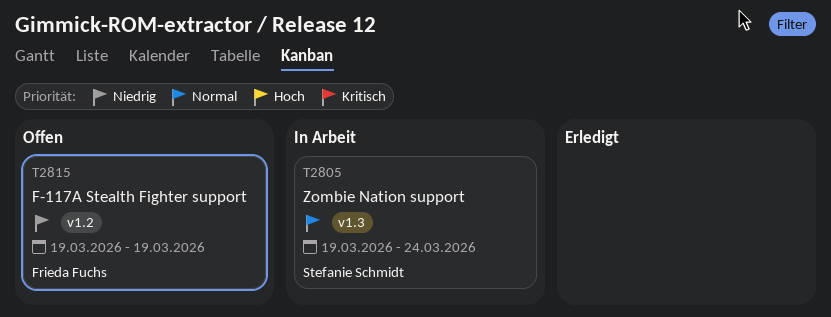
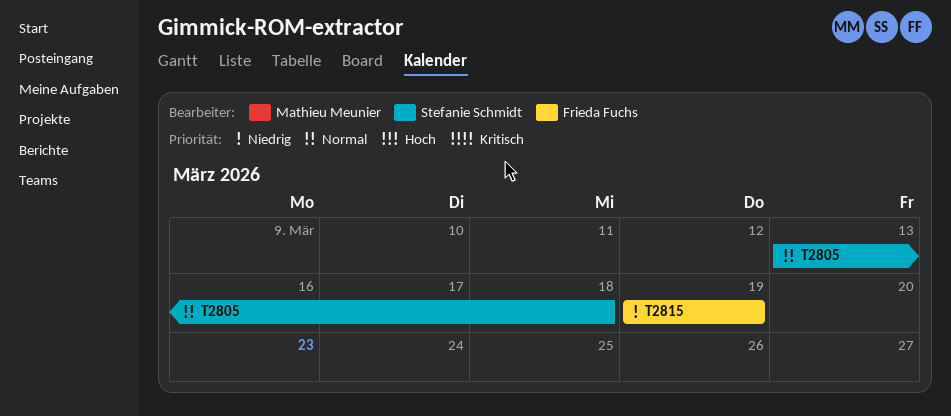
T2805, start: Mar 19 -> Mar 13
T2805, due: Mar 24 -> Mar 18

